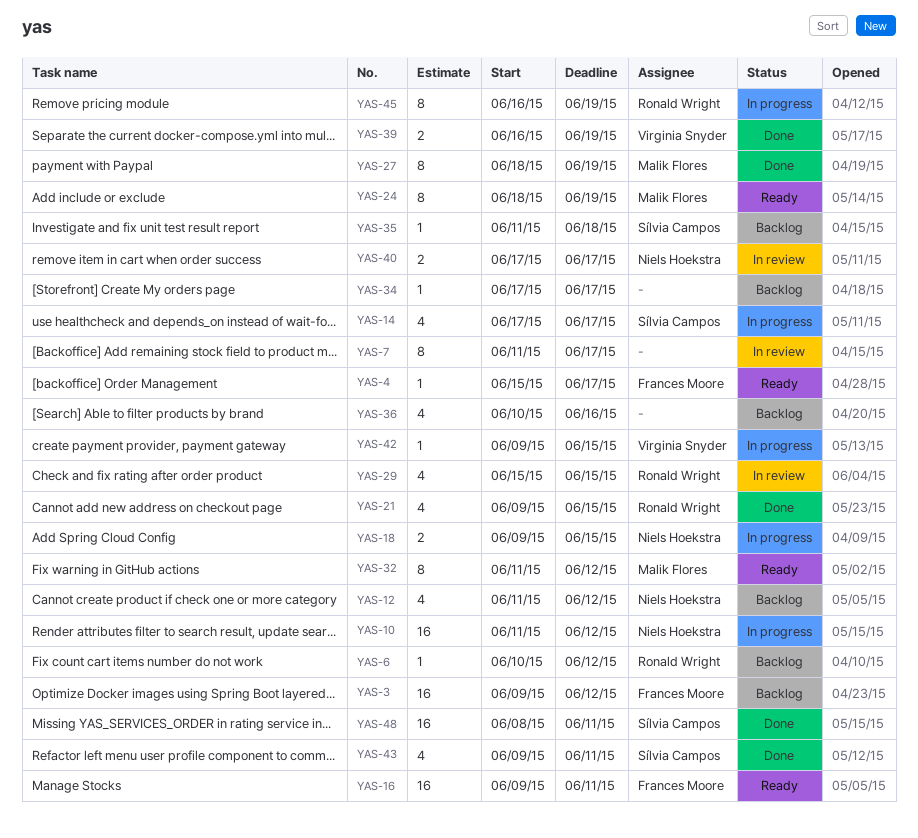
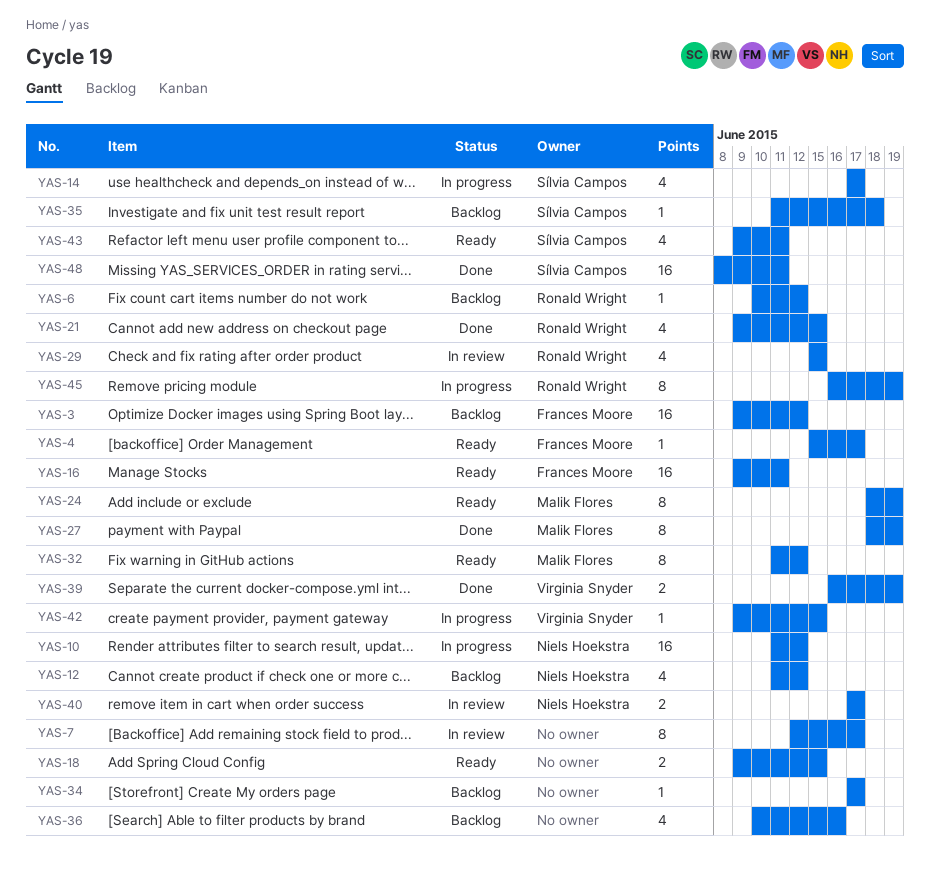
YAS-7, start: Jun 11 -> Jun 12
YAS-18, status: In progress -> Ready
YAS-18, owner: Niels Hoekstra -> none
YAS-43, status: Done -> Ready

